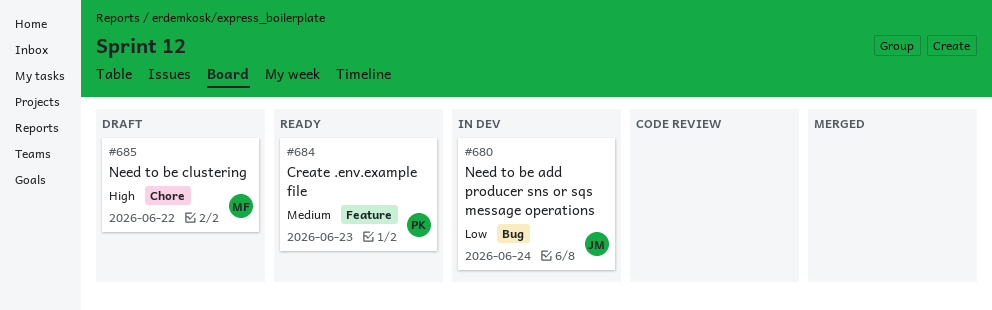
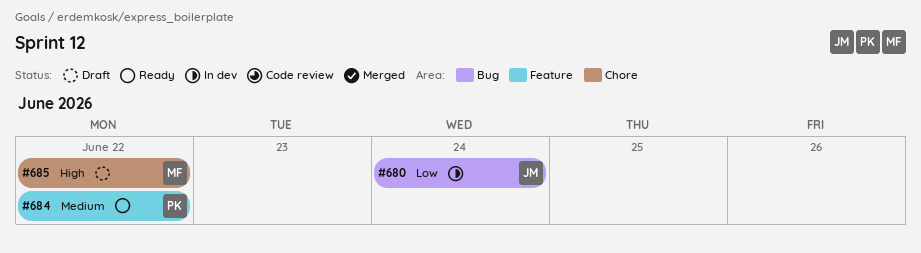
#684, due: Jun 23 -> Jun 22

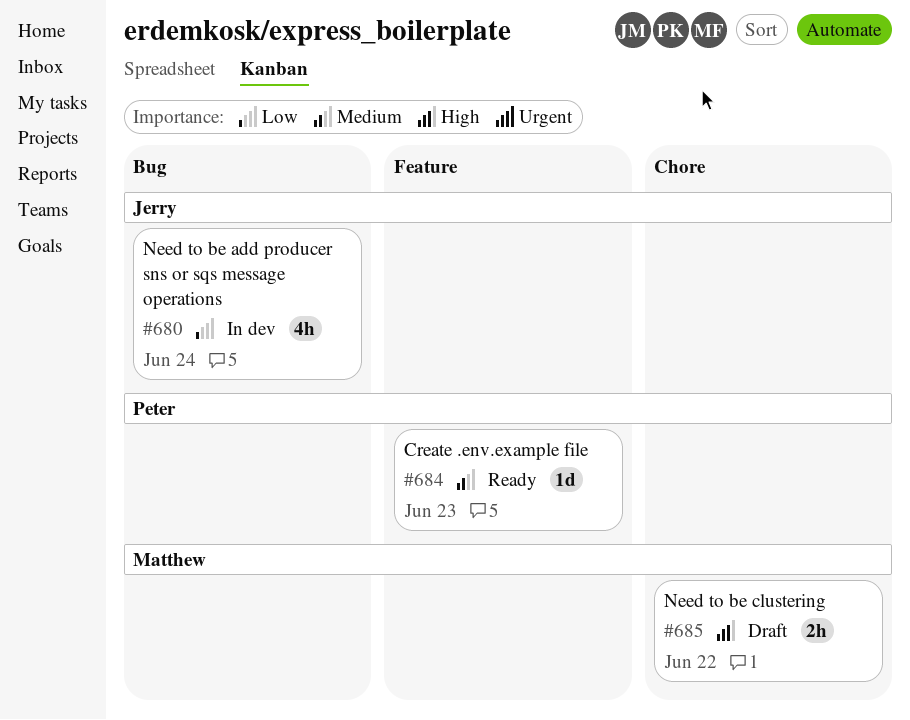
#684, due: Jun 22 -> Jun 23

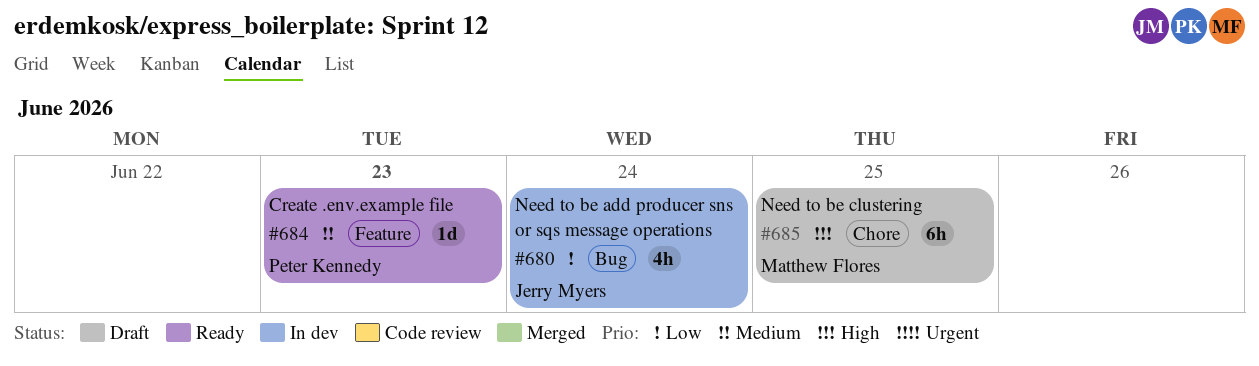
#685, estimate: 2h -> 6h
#685, due: Jun 22 -> Jun 25

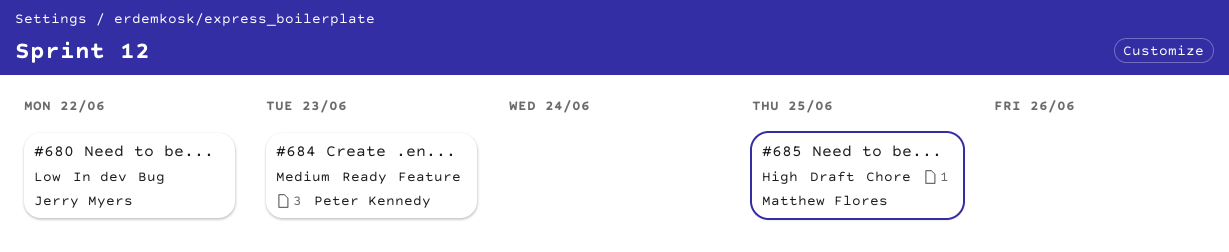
#680, due: Jun 24 -> Jun 22

